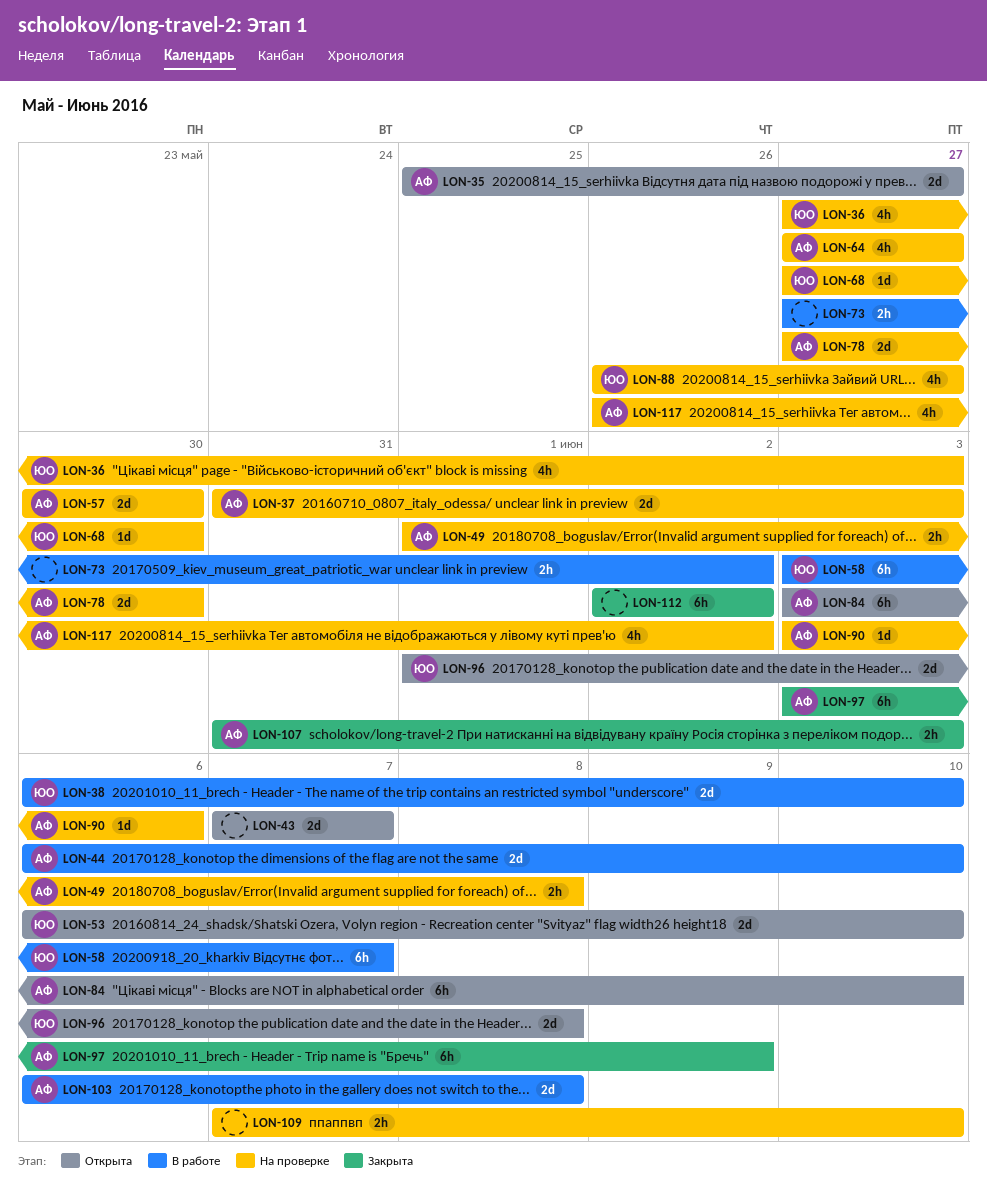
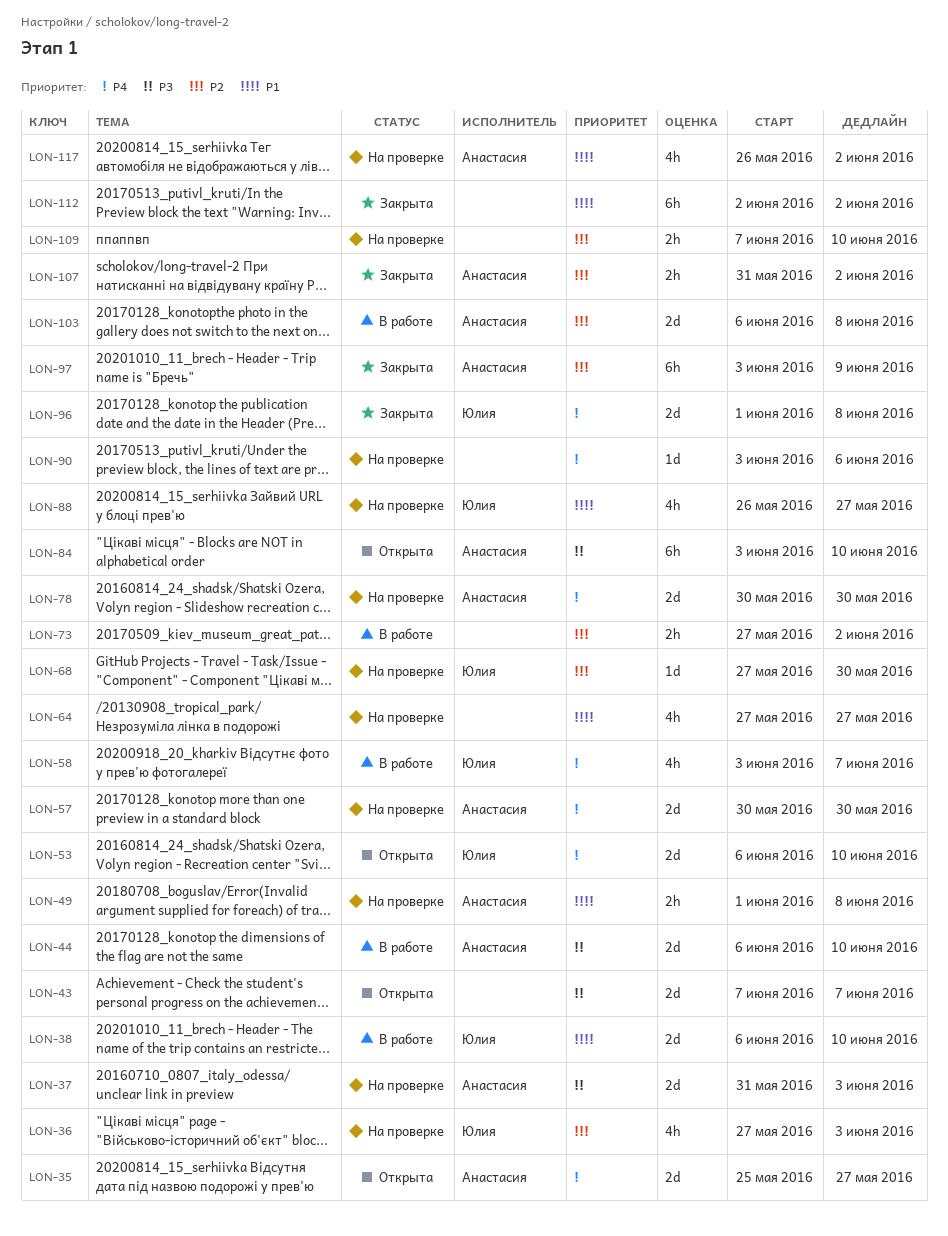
LON-58, estimate: 6h -> 4h
LON-64, owner: Анастасия -> none
LON-78, start: May 27 -> May 30
LON-90, owner: Анастасия -> none
LON-96, status: Открыта -> Закрыта
LON-107, due: Jun 3 -> Jun 2

